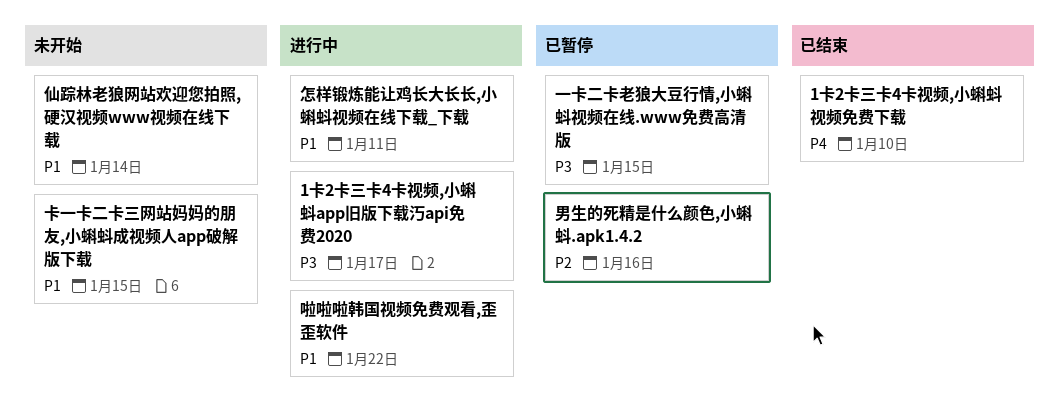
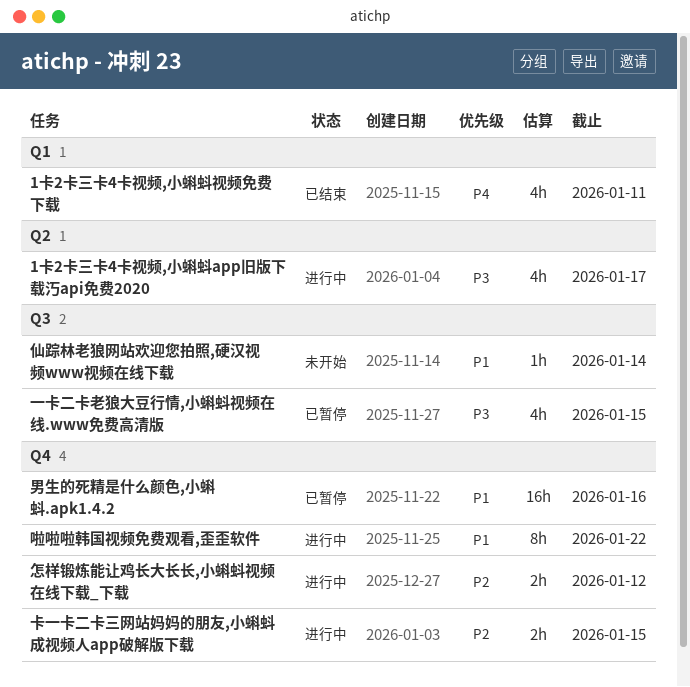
1卡2卡三卡4卡视频,小蝌蚪视频免费下载, due: Jan 10 -> Jan 11
卡一卡二卡三网站妈妈的朋友,小蝌蚪成视频人app破解版下载, status: 未开始 -> 进行中
卡一卡二卡三网站妈妈的朋友,小蝌蚪成视频人app破解版下载, priority: P1 -> P2
怎样锻炼能让鸡长大长长,小蝌蚪视频在线下载_下载, priority: P1 -> P2
怎样锻炼能让鸡长大长长,小蝌蚪视频在线下载_下载, due: Jan 11 -> Jan 12
男生的死精是什么颜色,小蝌蚪.apk1.4.2, priority: P2 -> P1

